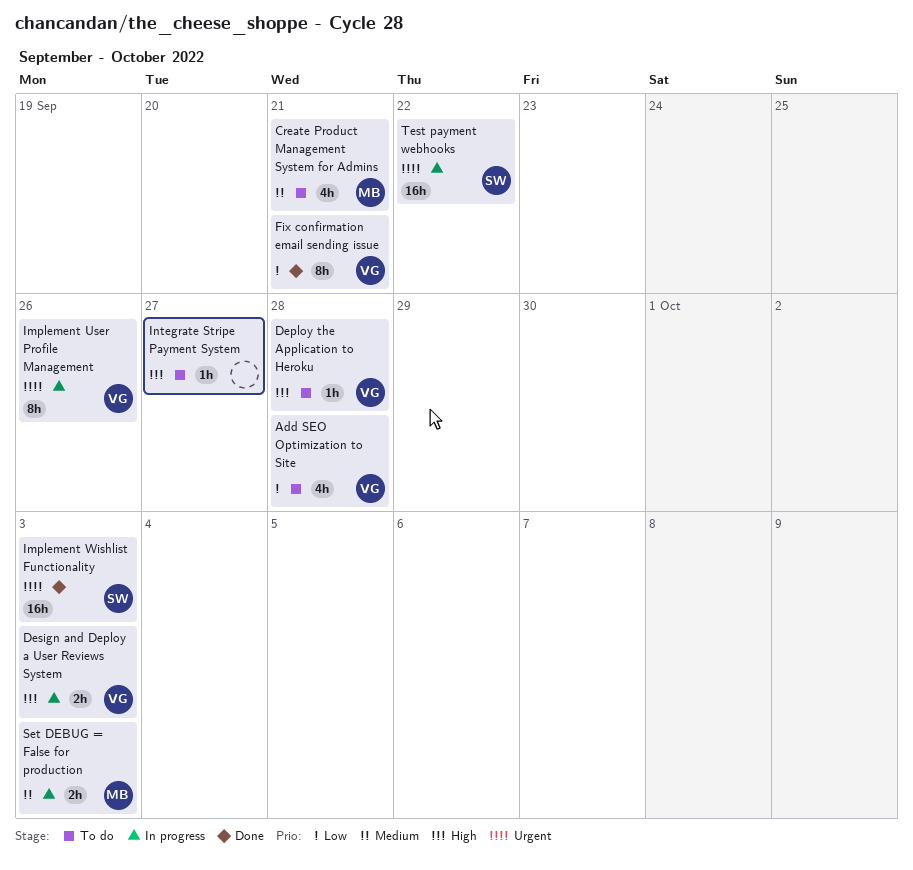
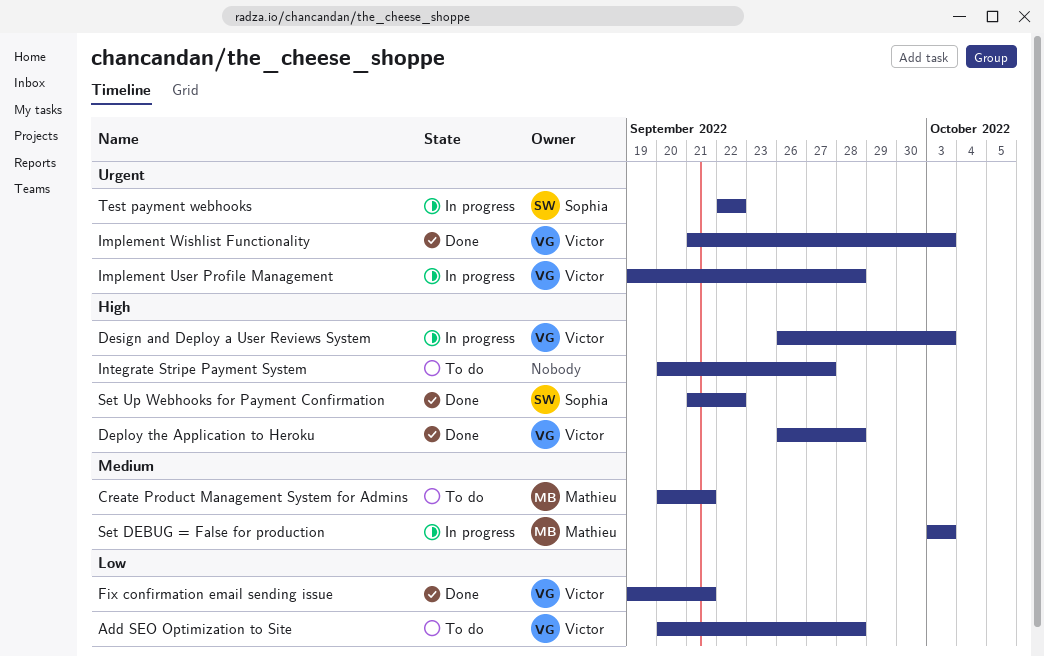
Deploy the Application to Heroku, status: To do -> Done
Implement User Profile Management, due: Sep 26 -> Sep 28
Implement Wishlist Functionality, owner: Sophia -> Victor
Set Up Webhooks for Payment Confirmation: none -> present

